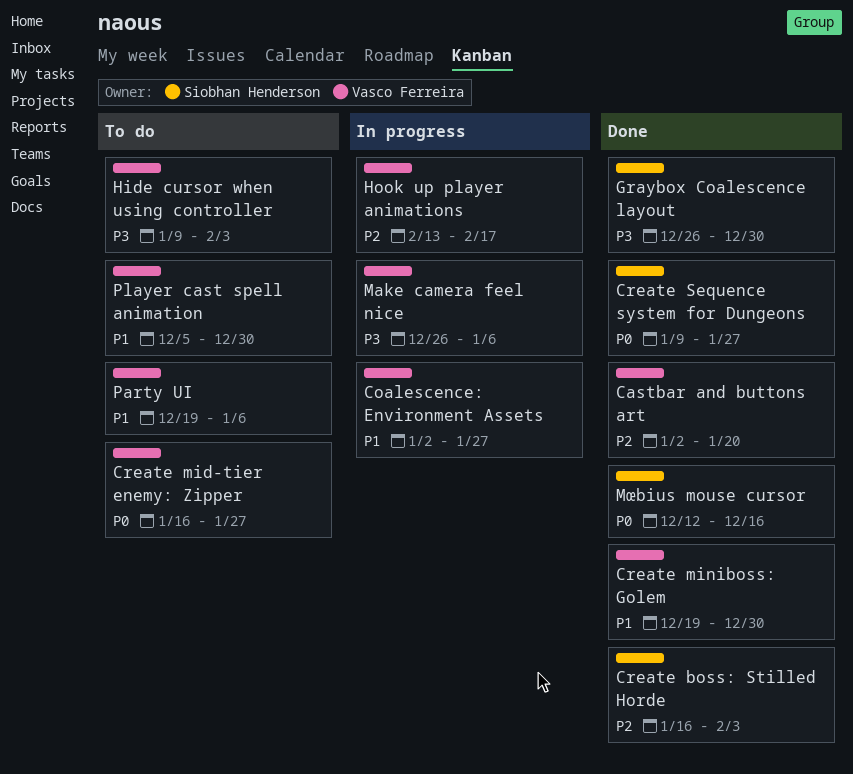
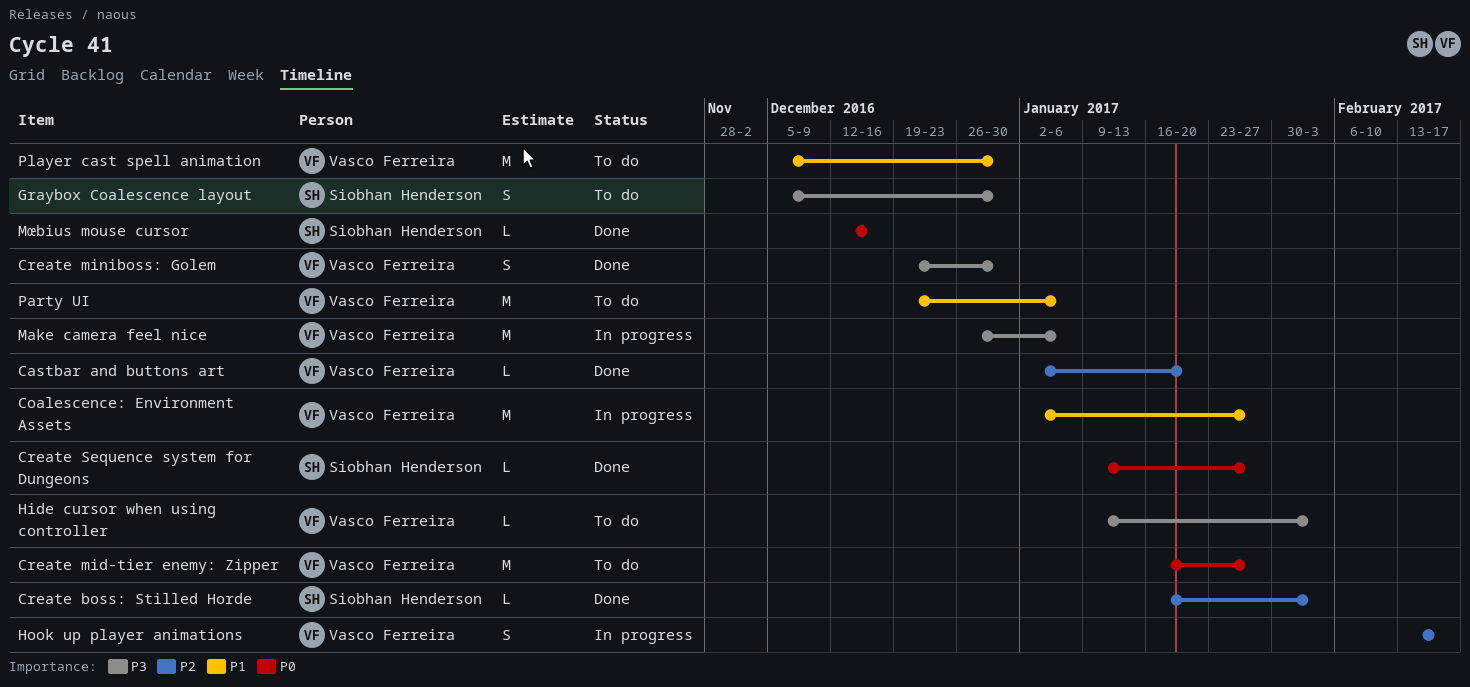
Create miniboss: Golem, priority: P1 -> P3
Graybox Coalescence layout, status: Done -> To do
Graybox Coalescence layout, start: Dec 26 -> Dec 5

